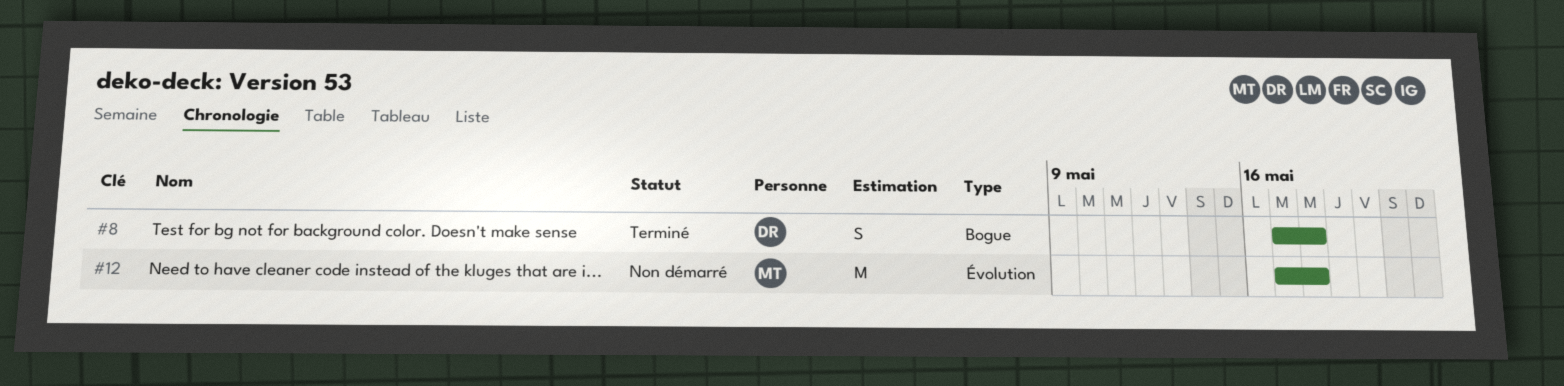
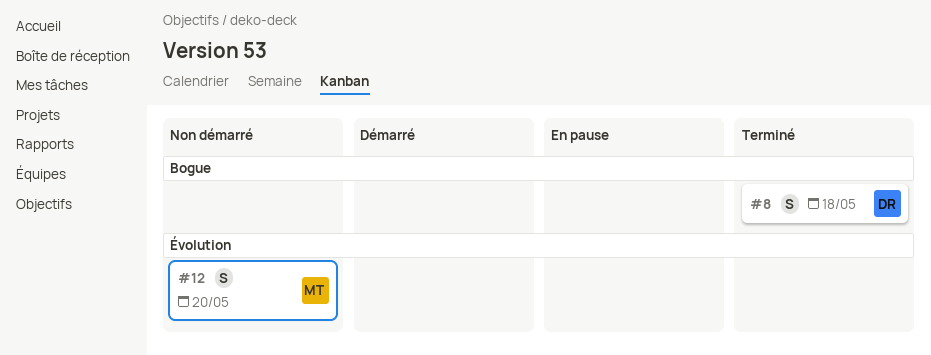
#12, estimate: M -> S
#12, due: May 18 -> May 20

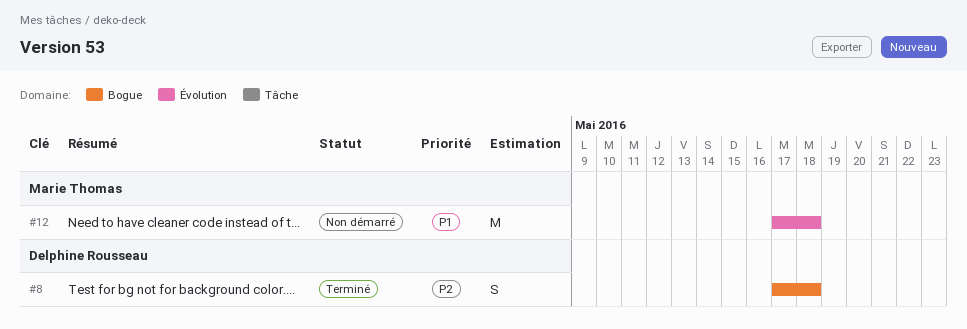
#12, estimate: S -> M
#12, due: May 20 -> May 18

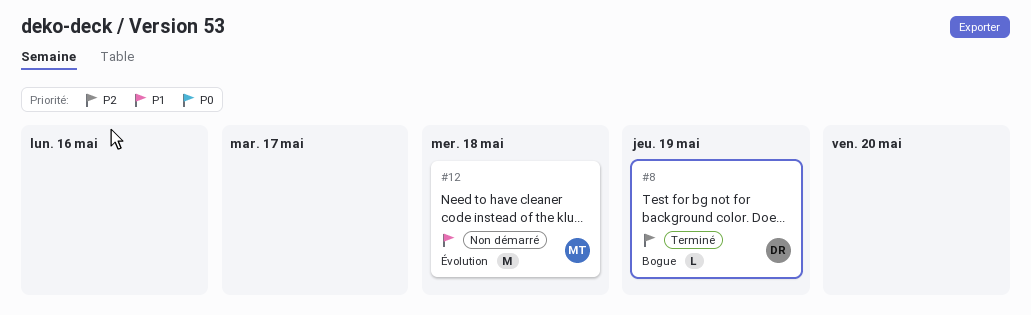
#8, estimate: S -> L
#8, due: May 18 -> May 19

